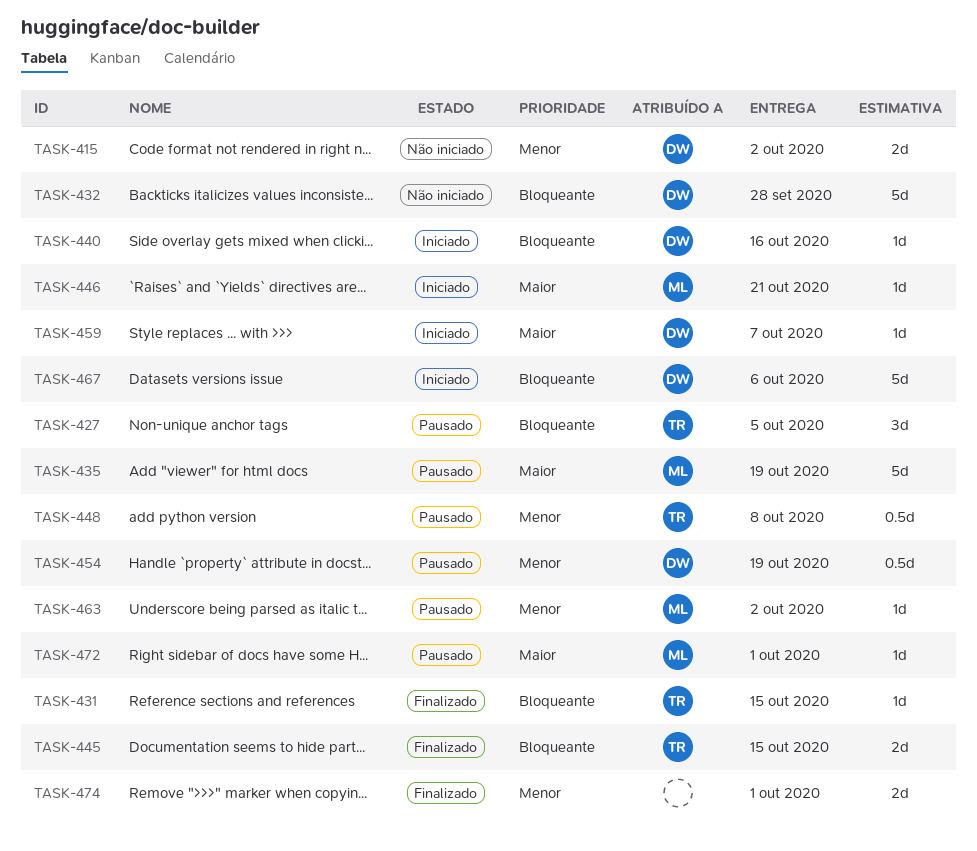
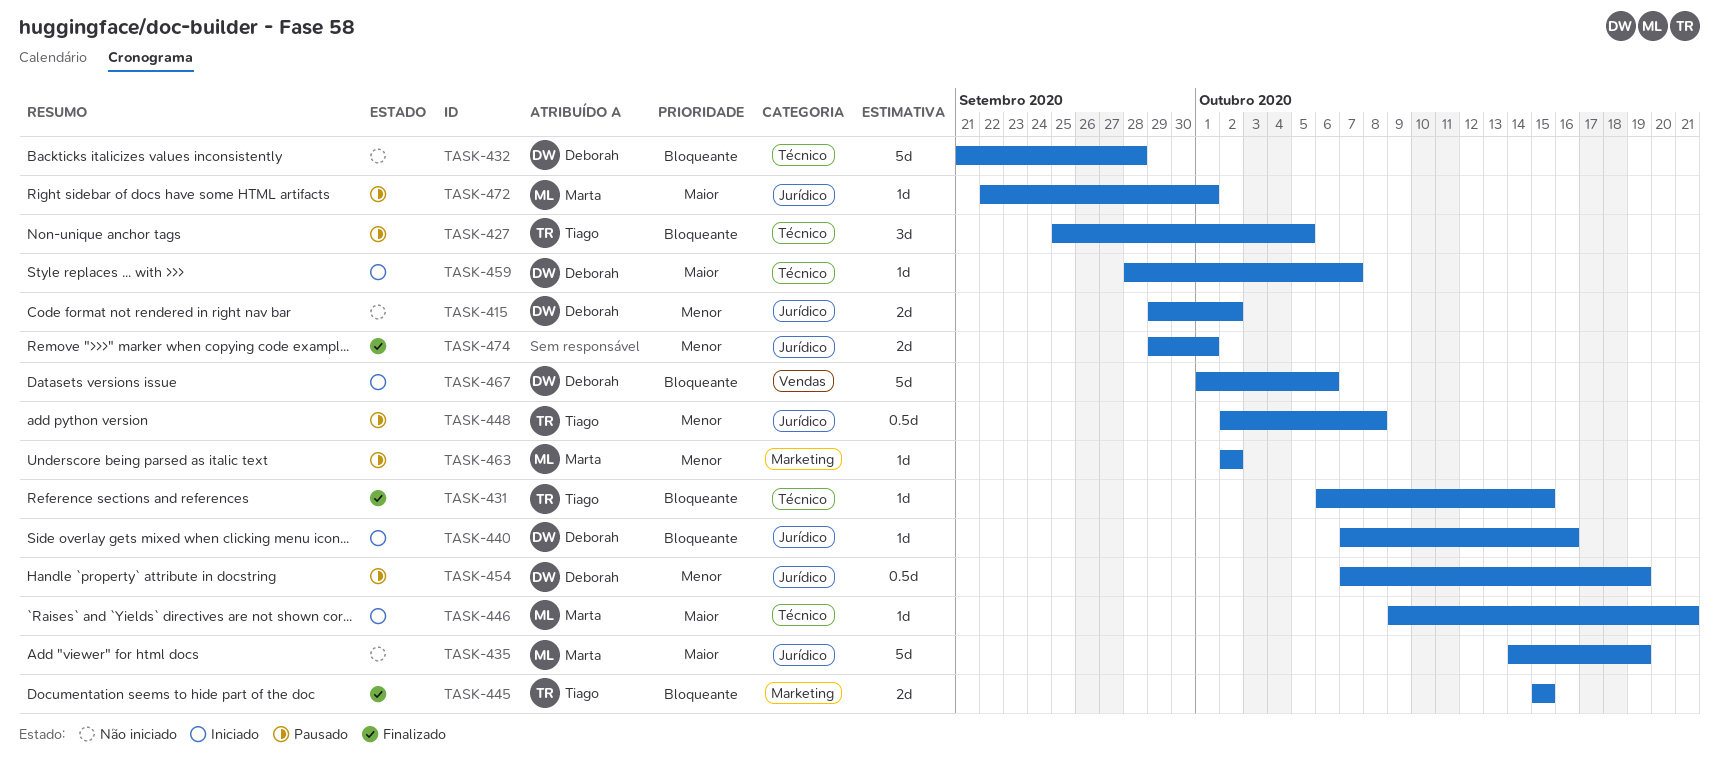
TASK-435, status: Pausado -> Não iniciado

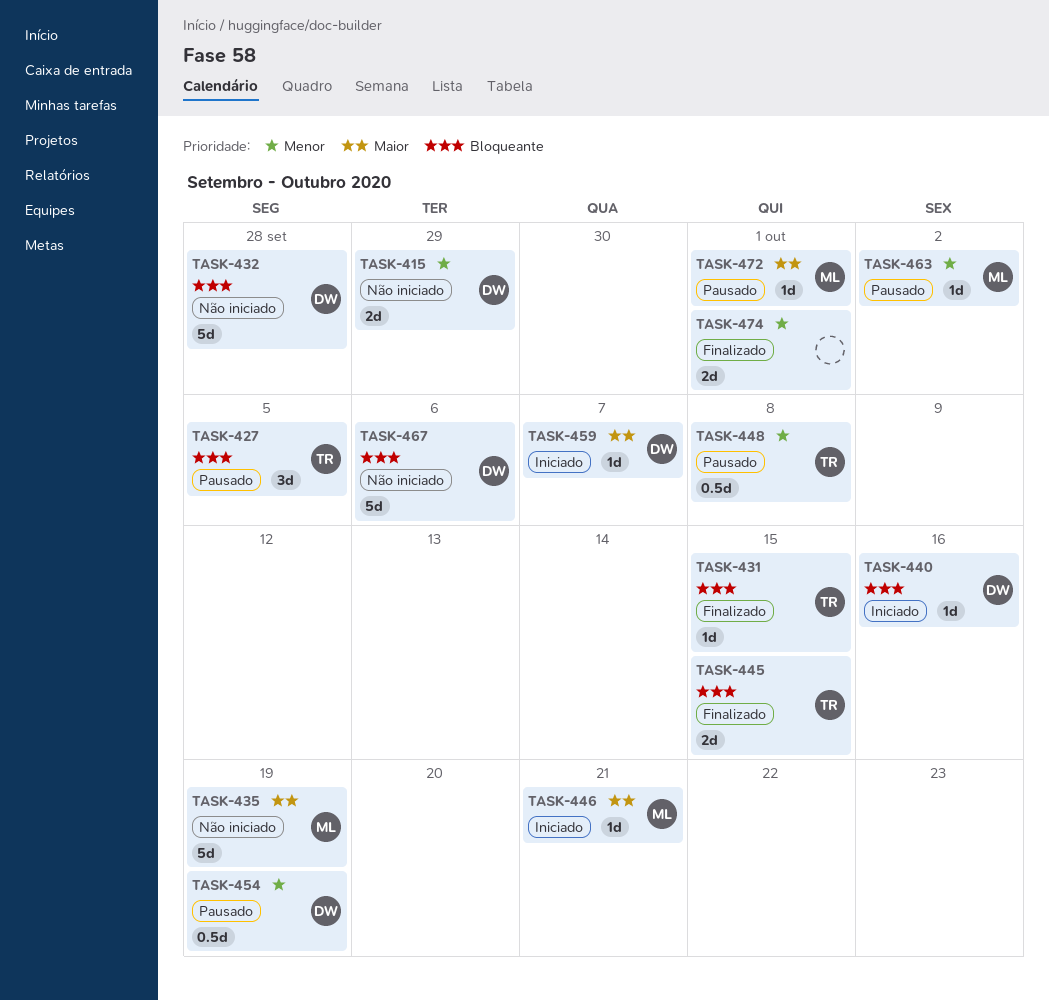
TASK-415, due: Oct 2 -> Sep 29
TASK-467, status: Iniciado -> Não iniciado

